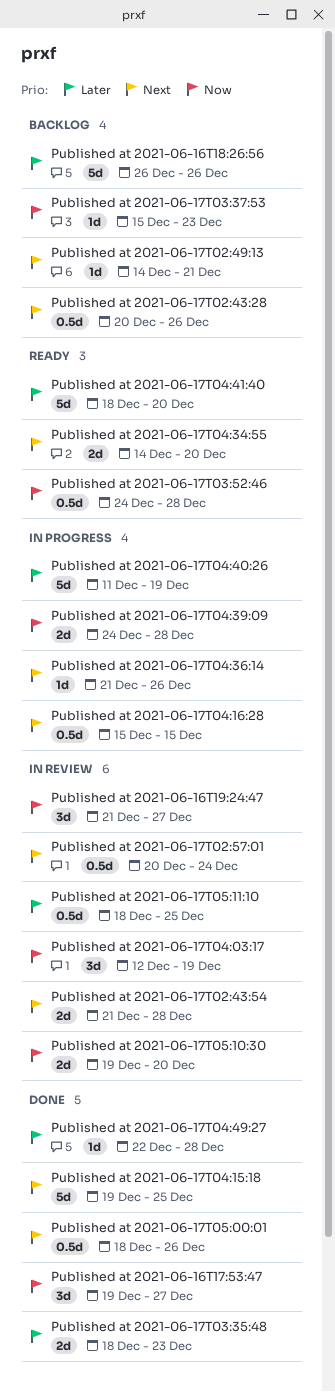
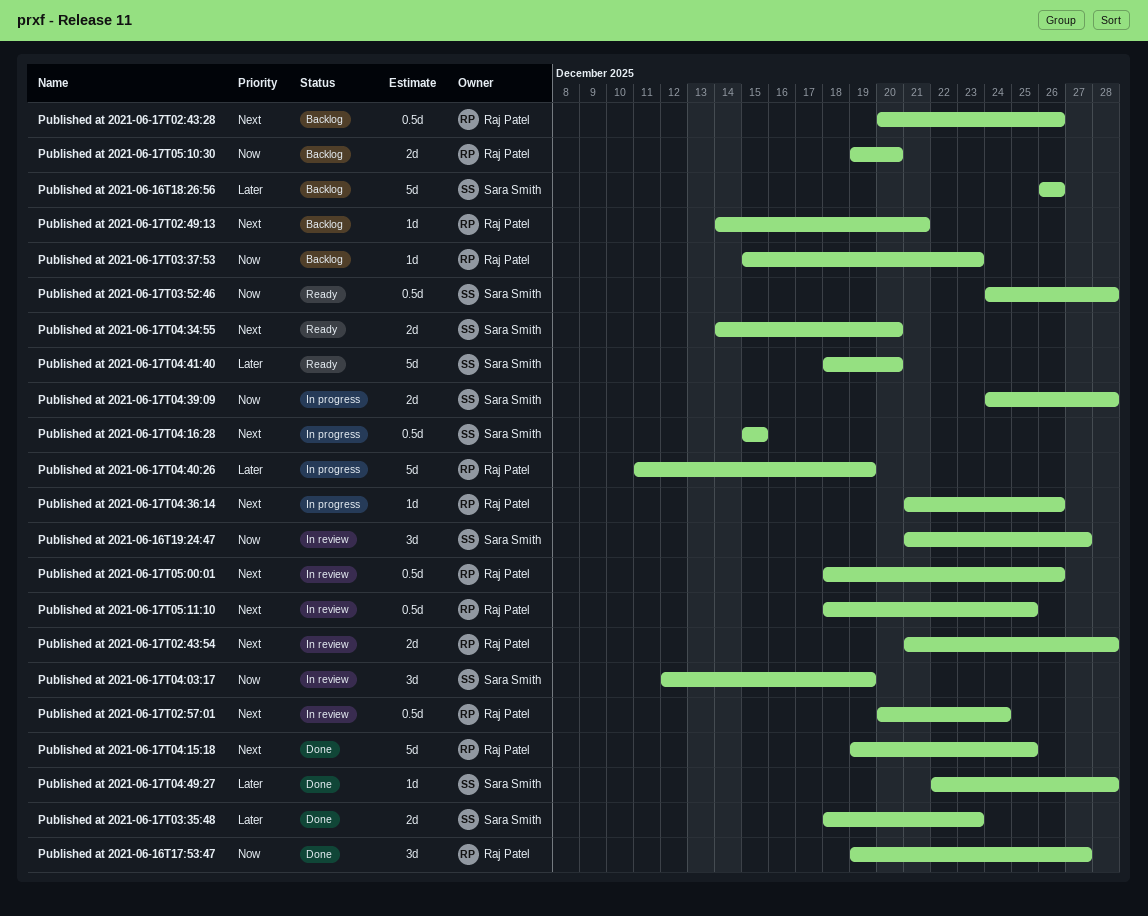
Published at 2021-06-17T05:00:01, status: Done -> In review
Published at 2021-06-17T05:10:30, status: In review -> Backlog
Published at 2021-06-17T05:11:10, priority: Later -> Next

